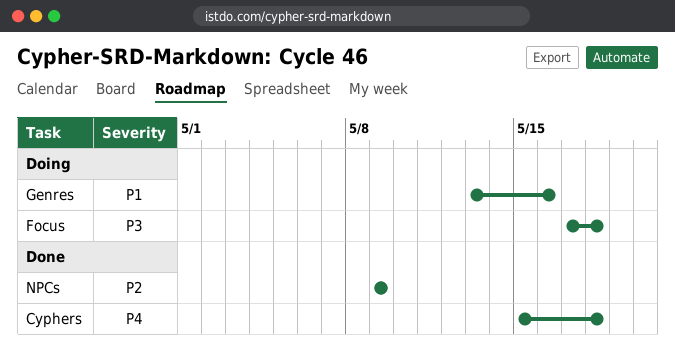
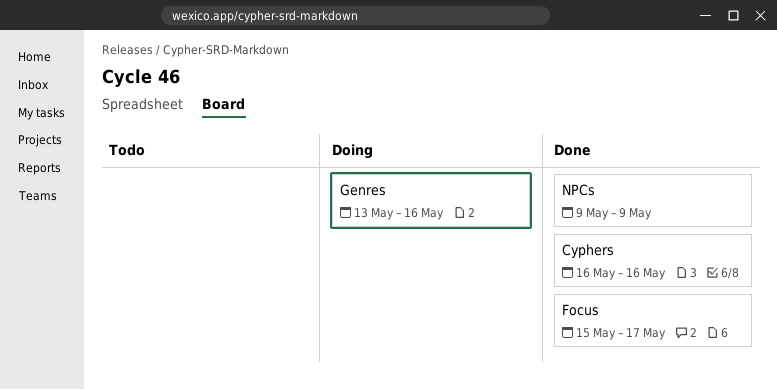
Cyphers, start: May 15 -> May 16
Cyphers, due: May 18 -> May 16
Focus, status: Doing -> Done
Focus, start: May 17 -> May 15
Focus, due: May 18 -> May 17

